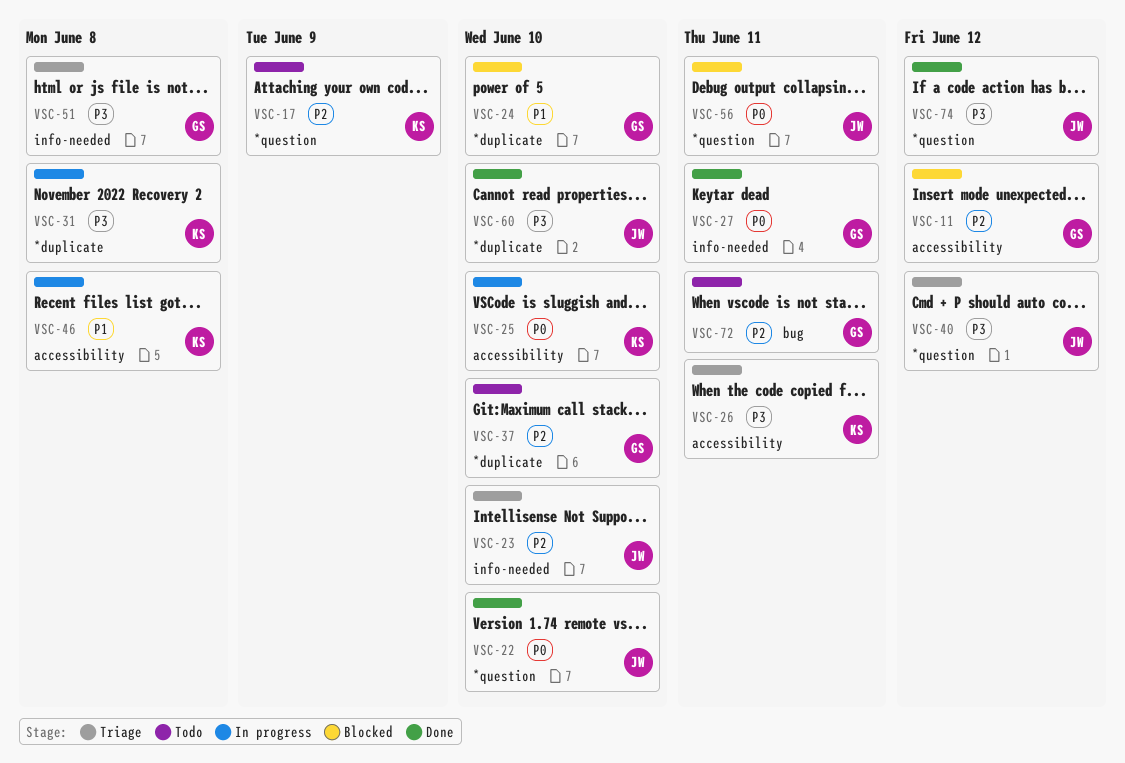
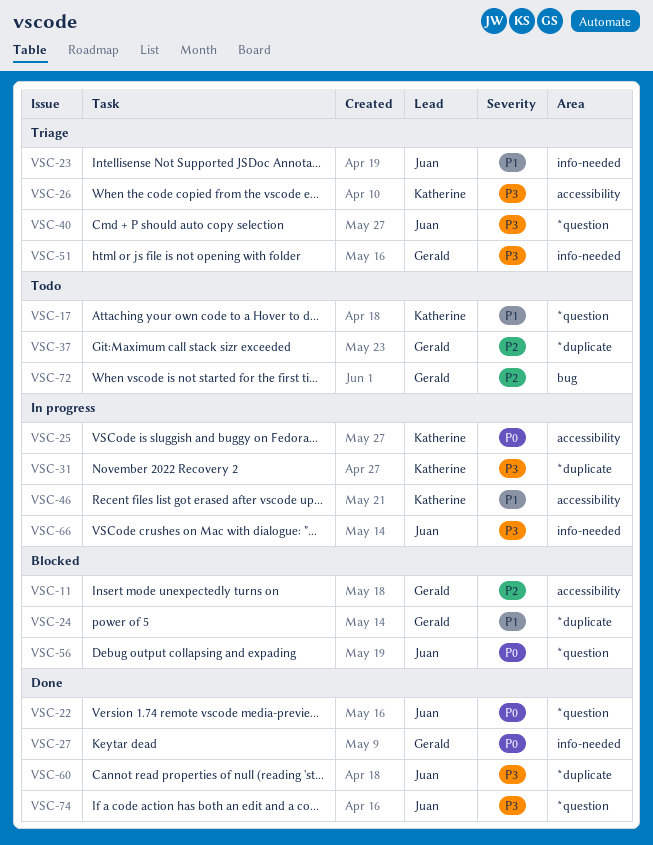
VSC-17, priority: P2 -> P1
VSC-23, priority: P2 -> P1
VSC-66: none -> present

